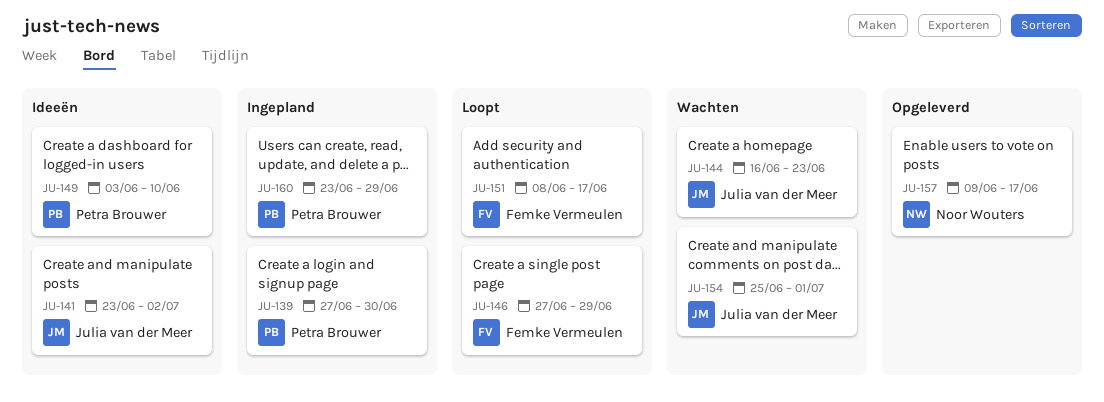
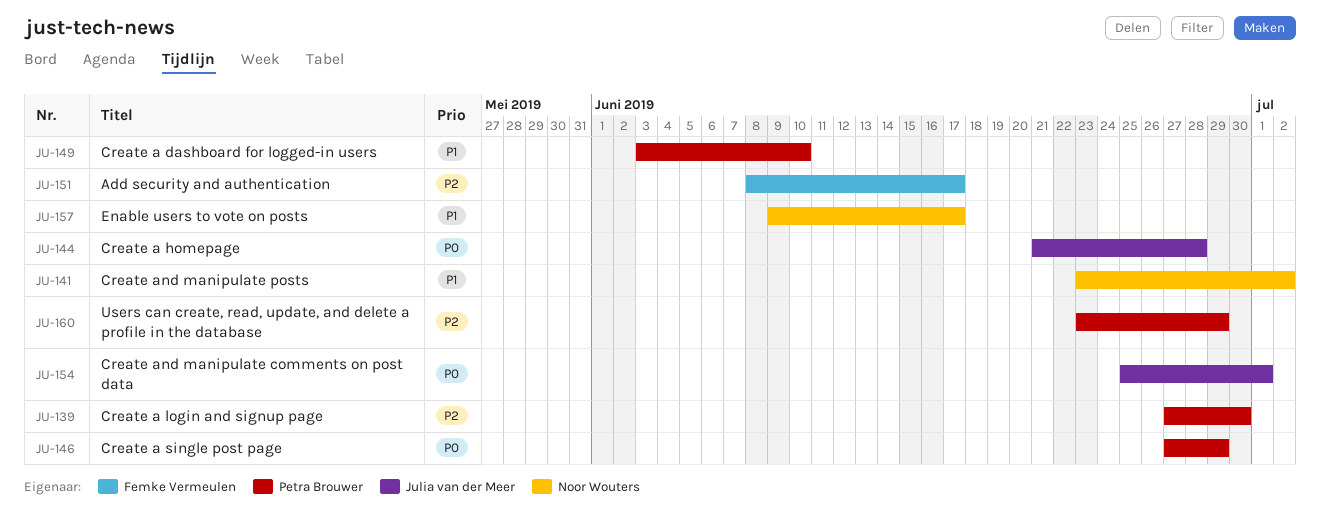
JU-141, owner: Julia van der Meer -> Noor Wouters
JU-144, start: Jun 16 -> Jun 21
JU-144, due: Jun 23 -> Jun 28
JU-146, owner: Femke Vermeulen -> Petra Brouwer

